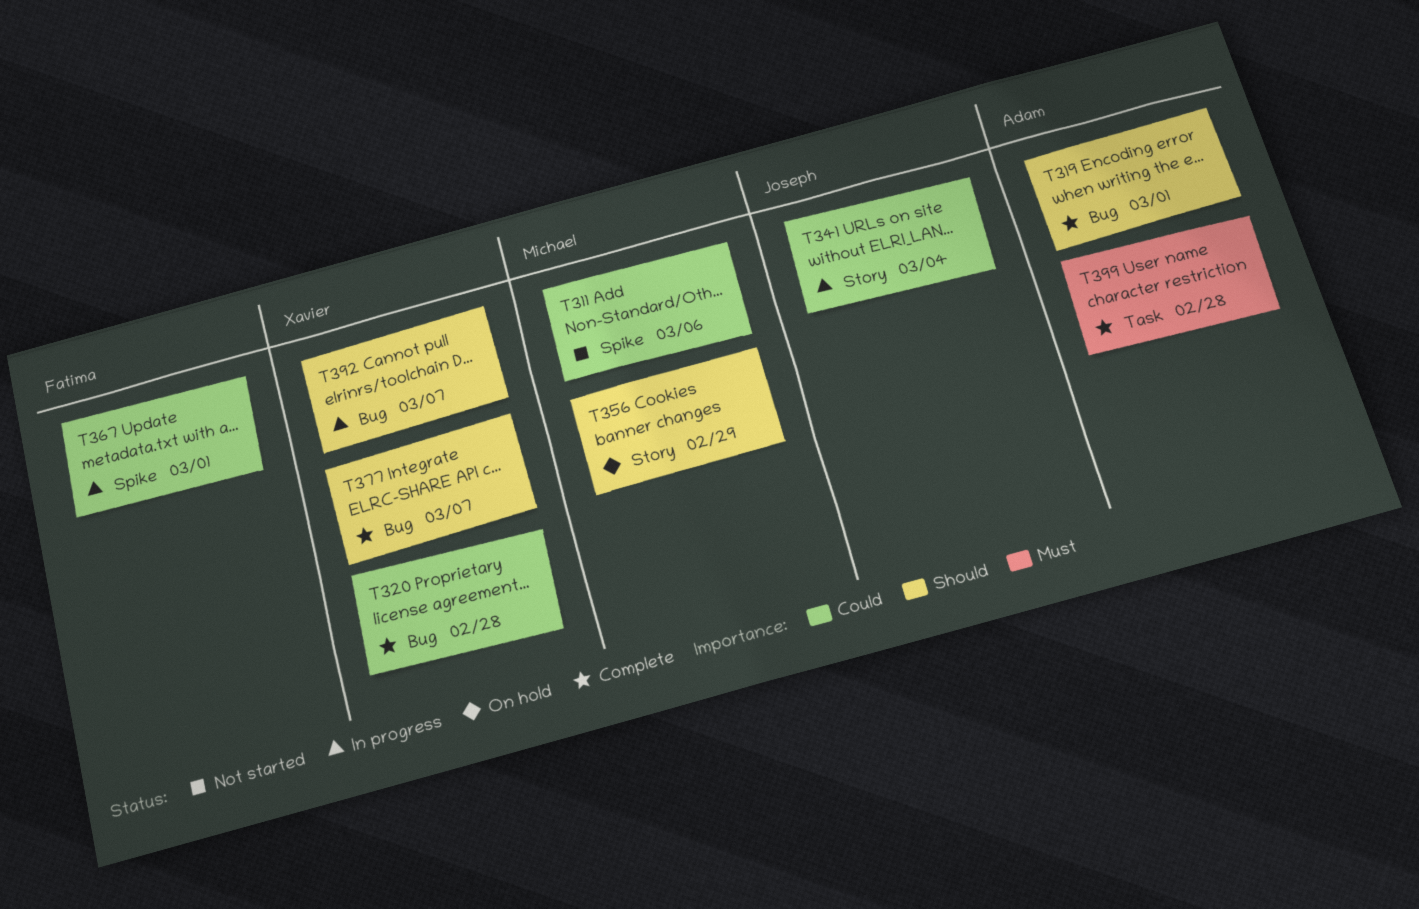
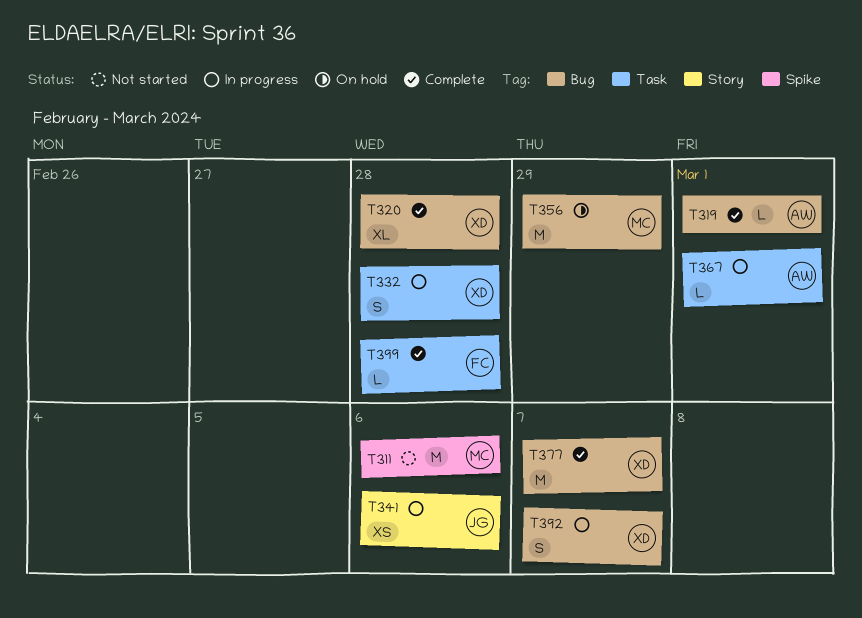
T332: none -> present
T341, due: Mar 4 -> Mar 6
T356, label: Story -> Bug
T367, owner: Fatima -> Adam
T367, label: Spike -> Task
T399, owner: Adam -> Fatima

